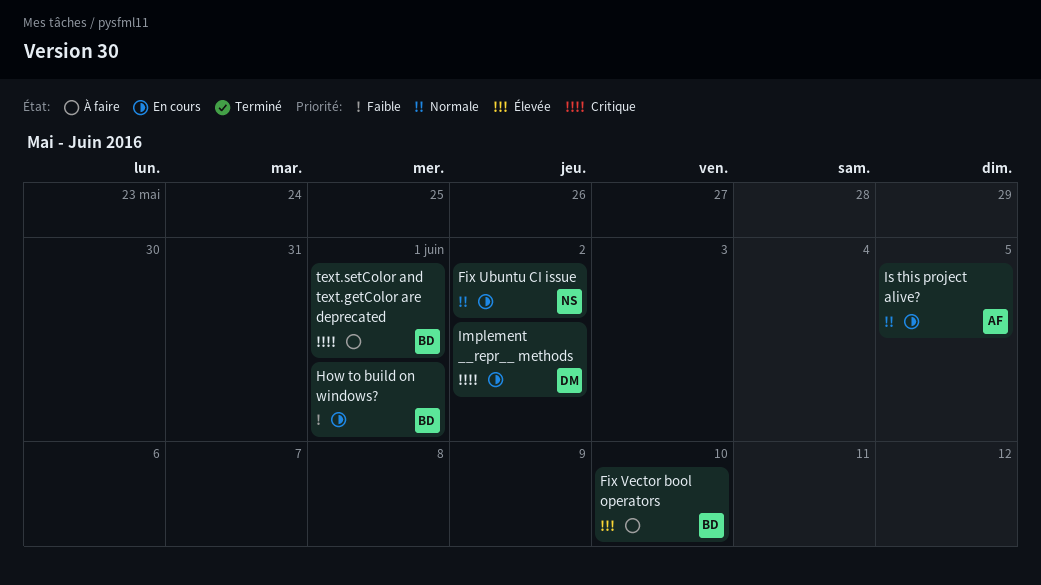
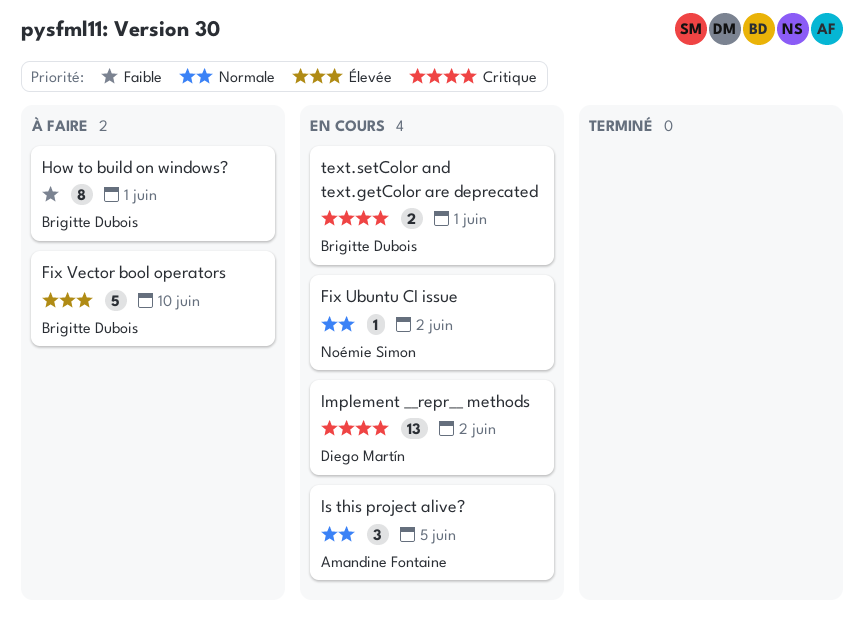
How to build on windows?, status: En cours -> À faire
text.setColor and text.getColor are deprecated, status: À faire -> En cours

